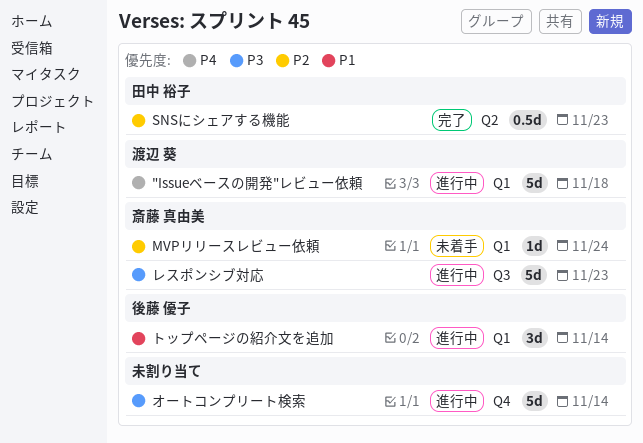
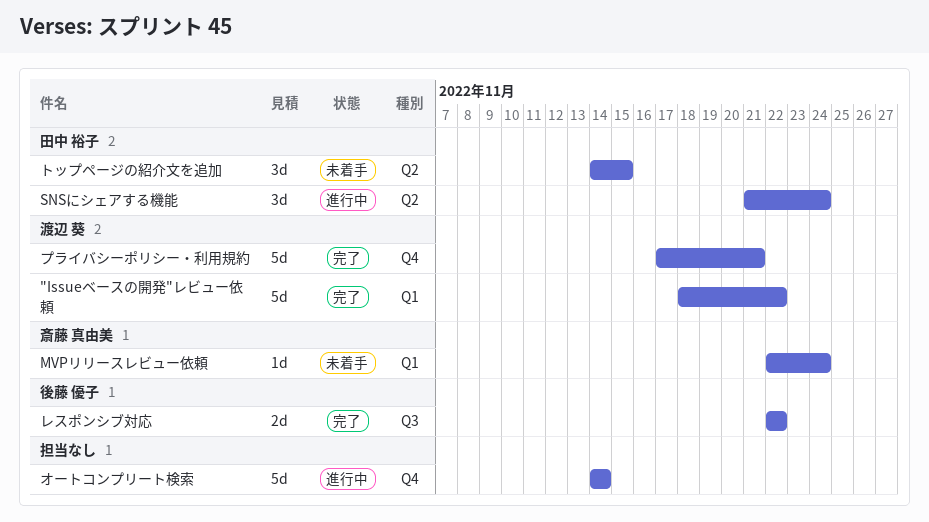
"Issueベースの開発"レビュー依頼, status: 進行中 -> 完了
"Issueベースの開発"レビュー依頼, due: Nov 18 -> Nov 22
SNSにシェアする機能, status: 完了 -> 進行中
SNSにシェアする機能, estimate: 0.5d -> 3d
SNSにシェアする機能, due: Nov 23 -> Nov 24
トップページの紹介文を追加, status: 進行中 -> 未着手
トップページの紹介文を追加, owner: 後藤 優子 -> 田中 裕子
トップページの紹介文を追加, label: Q1 -> Q2
トップページの紹介文を追加, due: Nov 14 -> Nov 15
プライバシーポリシー・利用規約: none -> present
レスポンシブ対応, status: 進行中 -> 完了
レスポンシブ対応, owner: 斎藤 真由美 -> 後藤 優子
レスポンシブ対応, estimate: 5d -> 2d
レスポンシブ対応, due: Nov 23 -> Nov 22

